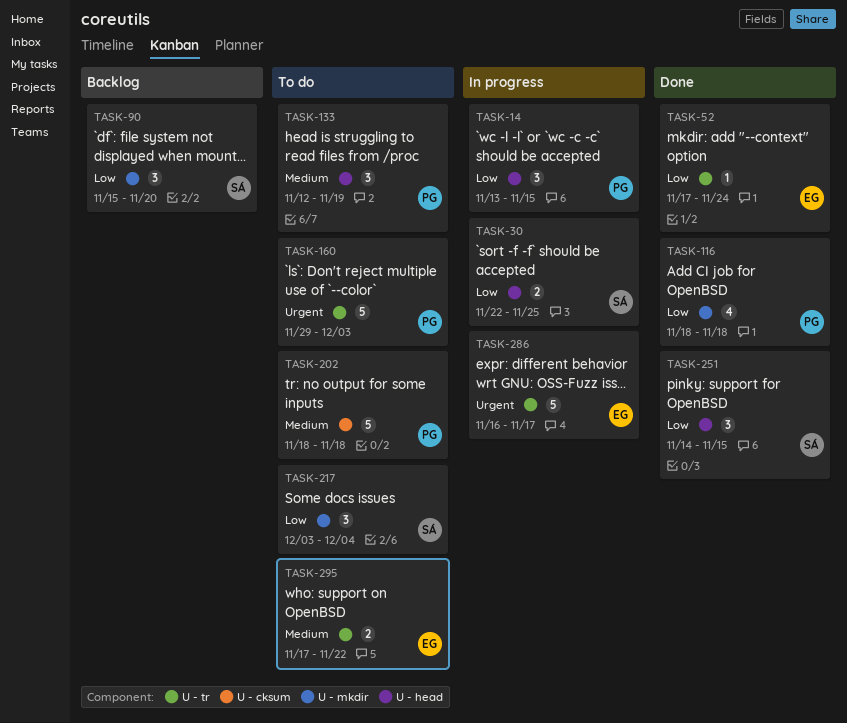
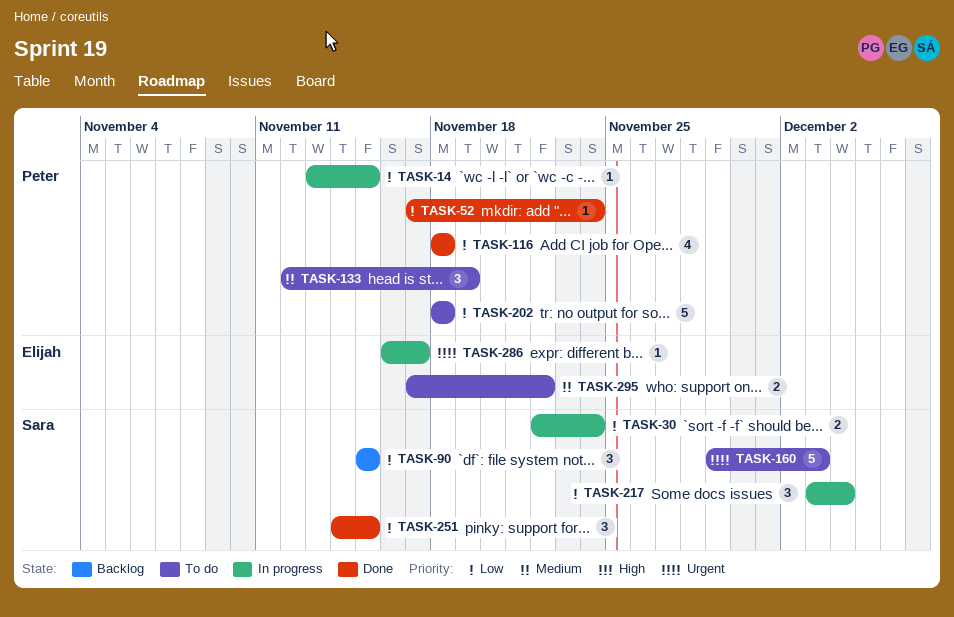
TASK-14, estimate: 3 -> 1
TASK-30, due: Nov 25 -> Nov 24
TASK-52, owner: Elijah -> Peter
TASK-90, due: Nov 20 -> Nov 15
TASK-160, owner: Peter -> Sara
TASK-202, priority: Medium -> Low
TASK-217, status: To do -> In progress
TASK-286, estimate: 5 -> 1

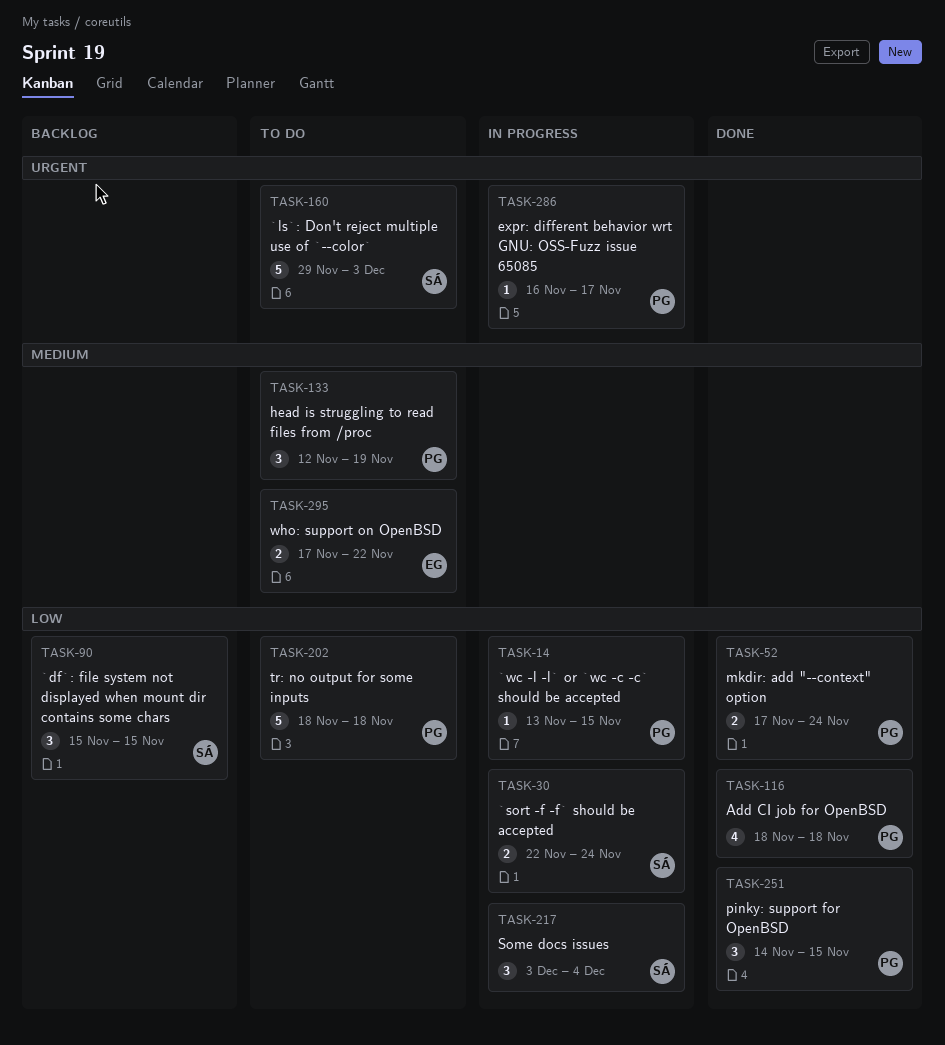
TASK-52, estimate: 1 -> 2
TASK-251, owner: Sara -> Peter
TASK-286, owner: Elijah -> Peter

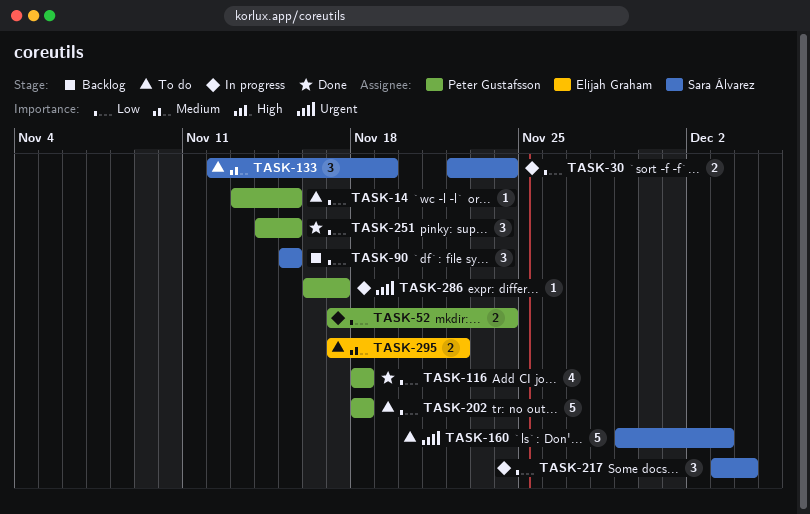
TASK-14, status: In progress -> To do
TASK-52, status: Done -> In progress
TASK-133, owner: Peter Gustafsson -> Sara Álvarez

